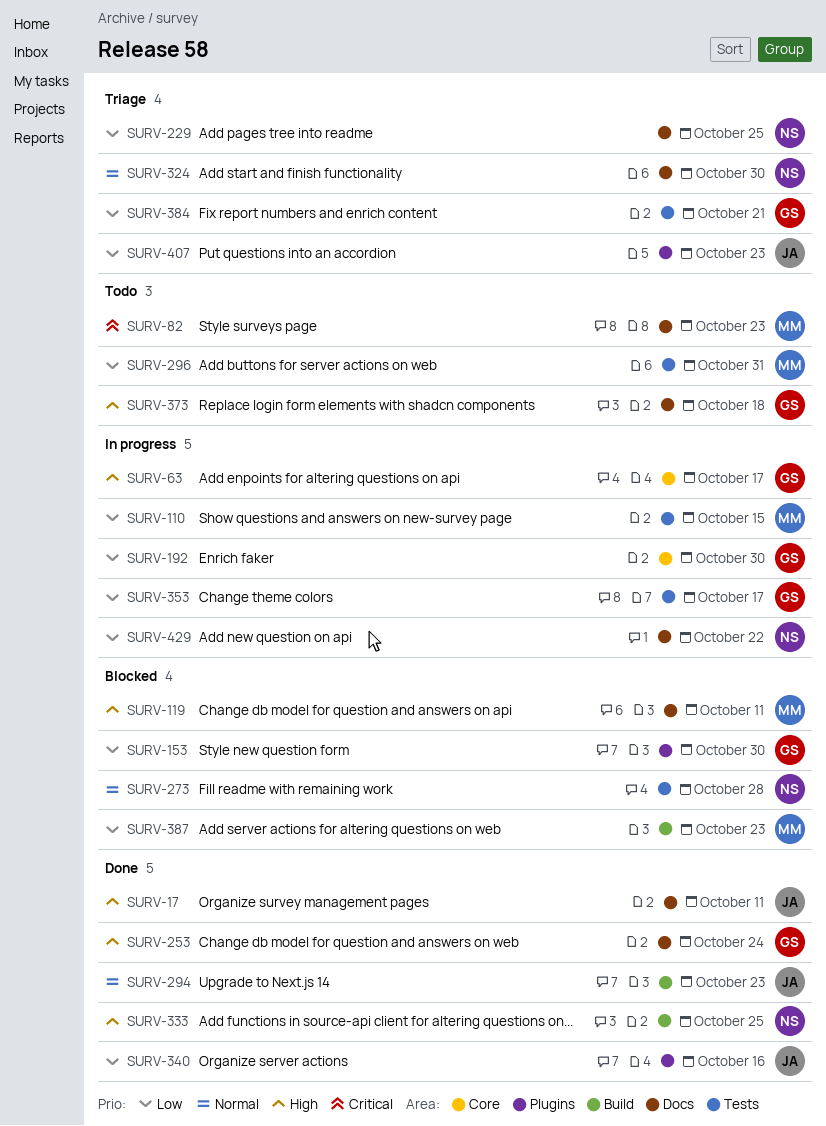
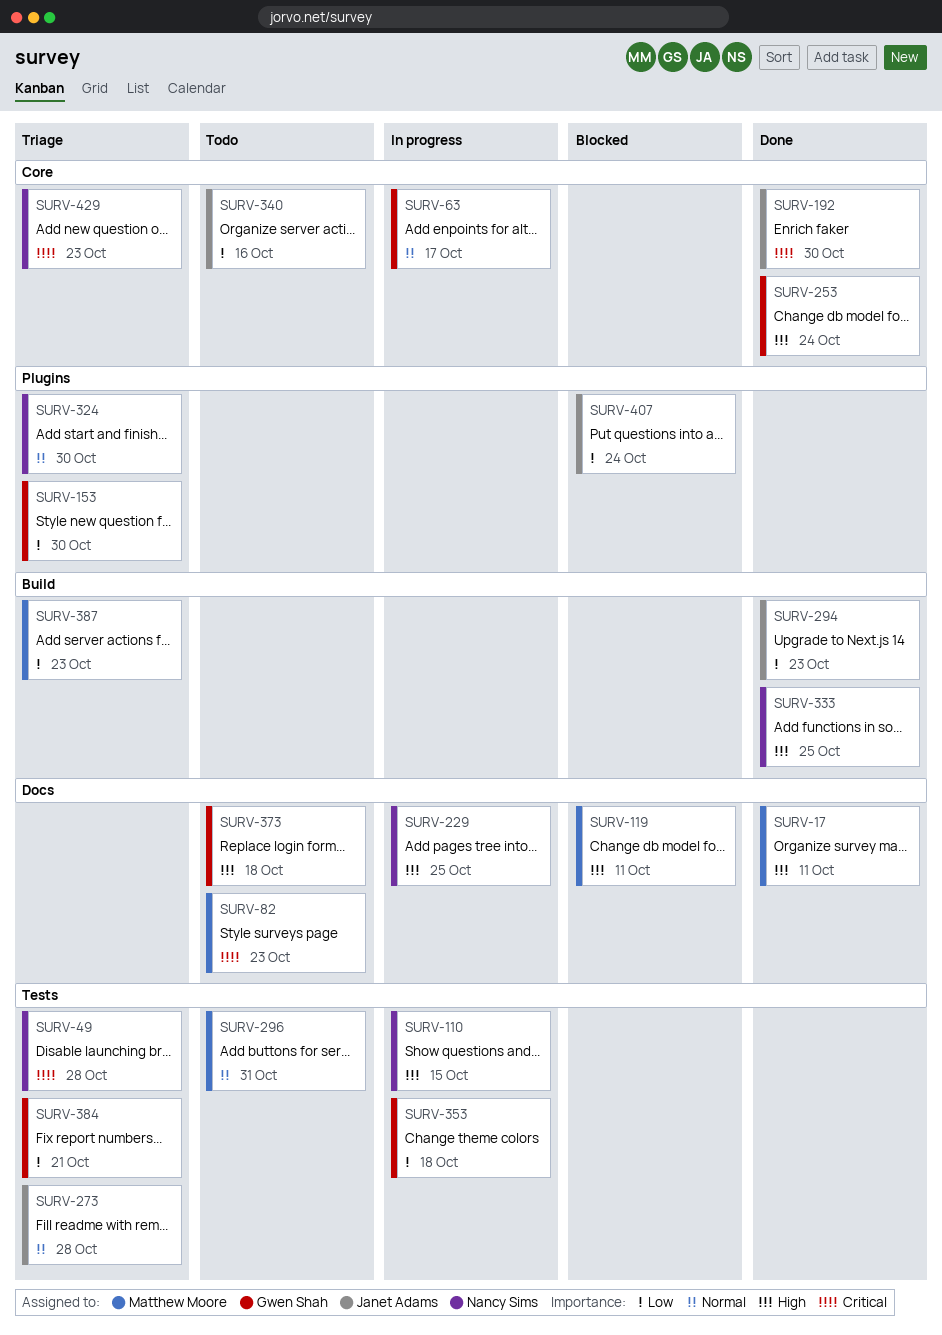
SURV-17, owner: Janet Adams -> Matthew Moore
SURV-49: none -> present
SURV-63, priority: High -> Normal
SURV-110, owner: Matthew Moore -> Nancy Sims
SURV-110, priority: Low -> High
SURV-153, status: Blocked -> Triage
SURV-192, status: In progress -> Done
SURV-192, owner: Gwen Shah -> Janet Adams
SURV-192, priority: Low -> Critical
SURV-229, status: Triage -> In progress
SURV-229, priority: Low -> High
SURV-253, label: Docs -> Core
SURV-273, status: Blocked -> Triage
SURV-273, owner: Nancy Sims -> Janet Adams
SURV-294, priority: Normal -> Low
SURV-296, priority: Low -> Normal
SURV-324, label: Docs -> Plugins
SURV-340, status: Done -> Todo
SURV-340, label: Plugins -> Core
SURV-353, due: Oct 17 -> Oct 18
SURV-387, status: Blocked -> Triage
SURV-407, status: Triage -> Blocked
SURV-407, due: Oct 23 -> Oct 24
SURV-429, status: In progress -> Triage
SURV-429, priority: Low -> Critical
SURV-429, label: Docs -> Core
SURV-429, due: Oct 22 -> Oct 23

